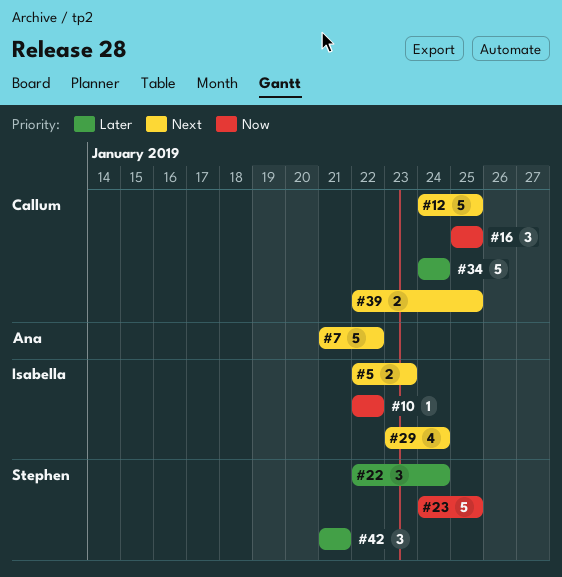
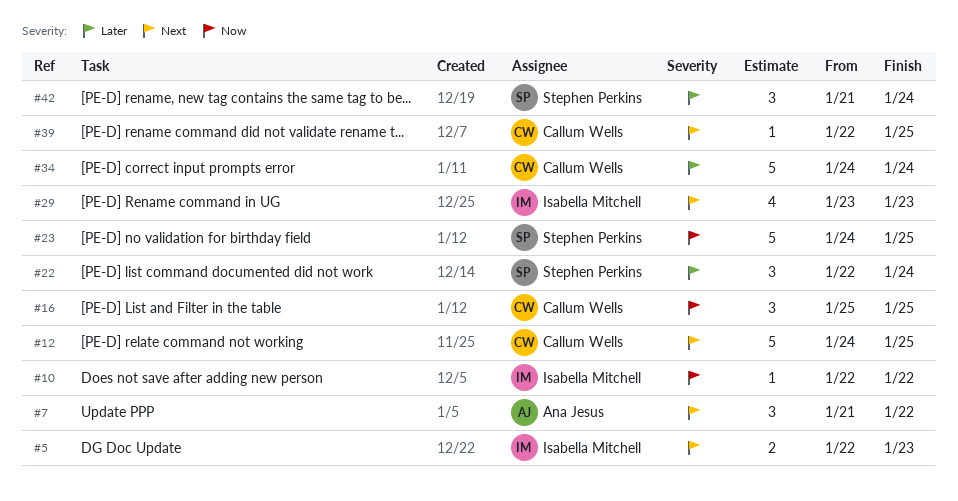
#7, estimate: 5 -> 3
#29, due: Jan 24 -> Jan 23
#39, estimate: 2 -> 1
#42, due: Jan 21 -> Jan 24

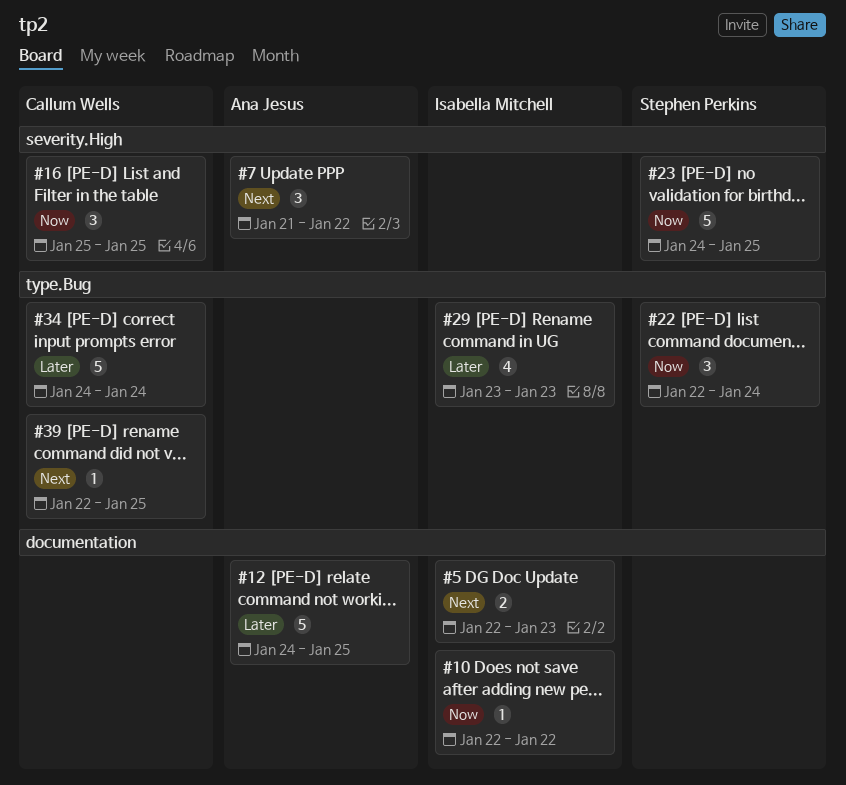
#12, owner: Callum Wells -> Ana Jesus
#12, priority: Next -> Later
#22, priority: Later -> Now
#29, priority: Next -> Later
#42: present -> none

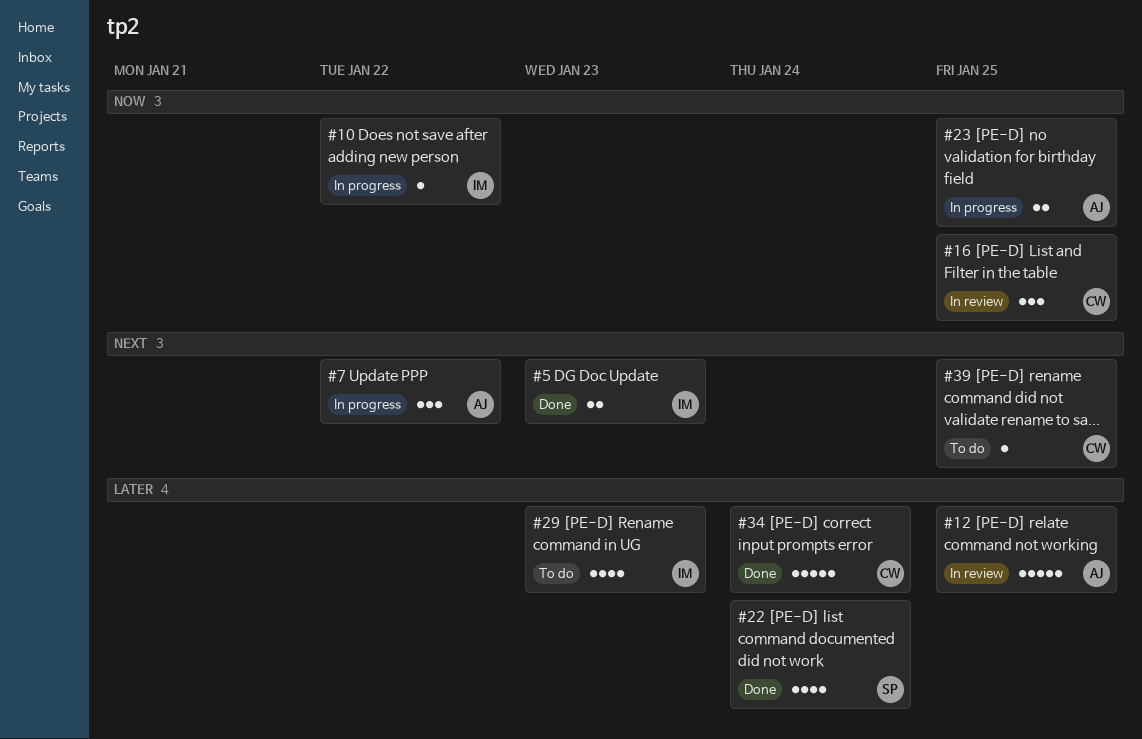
#22, priority: Now -> Later
#22, estimate: 3 -> 4
#23, owner: Stephen Perkins -> Ana Jesus
#23, estimate: 5 -> 2

